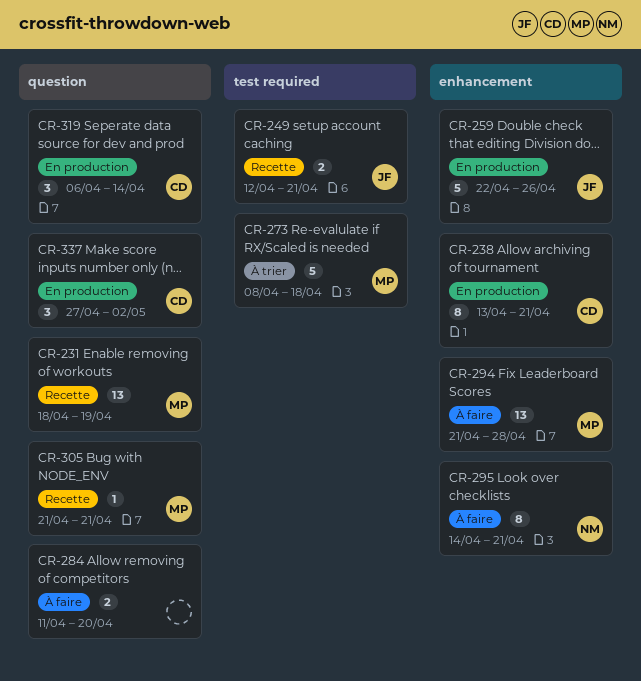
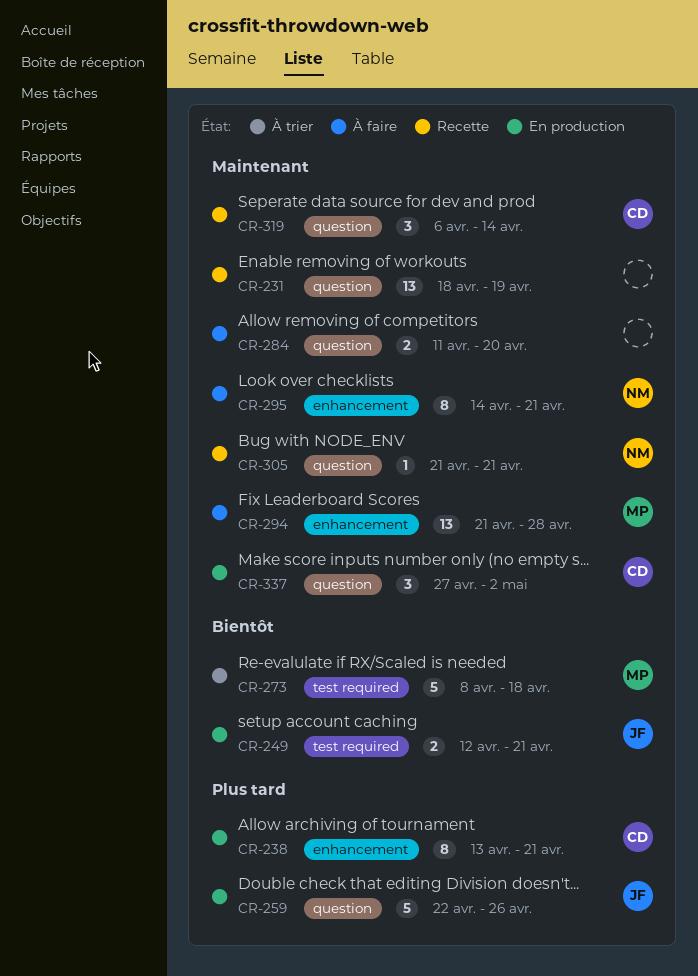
CR-231, owner: MP -> none
CR-249, status: Recette -> En production
CR-259, label: enhancement -> question
CR-305, owner: MP -> NM
CR-319, status: En production -> Recette

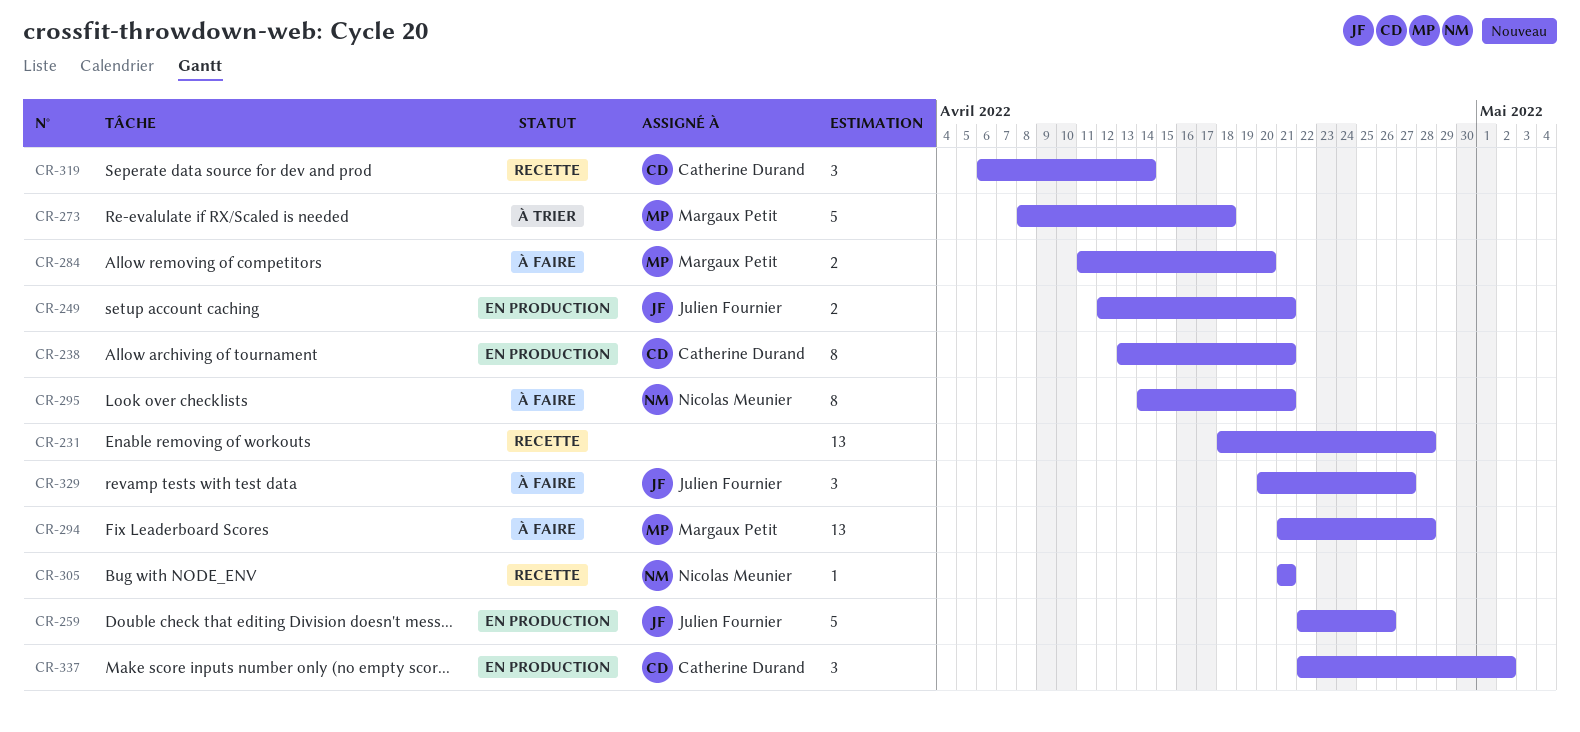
CR-231, due: Apr 19 -> Apr 28
CR-284, owner: none -> Margaux Petit
CR-329: none -> present
CR-337, start: Apr 27 -> Apr 22

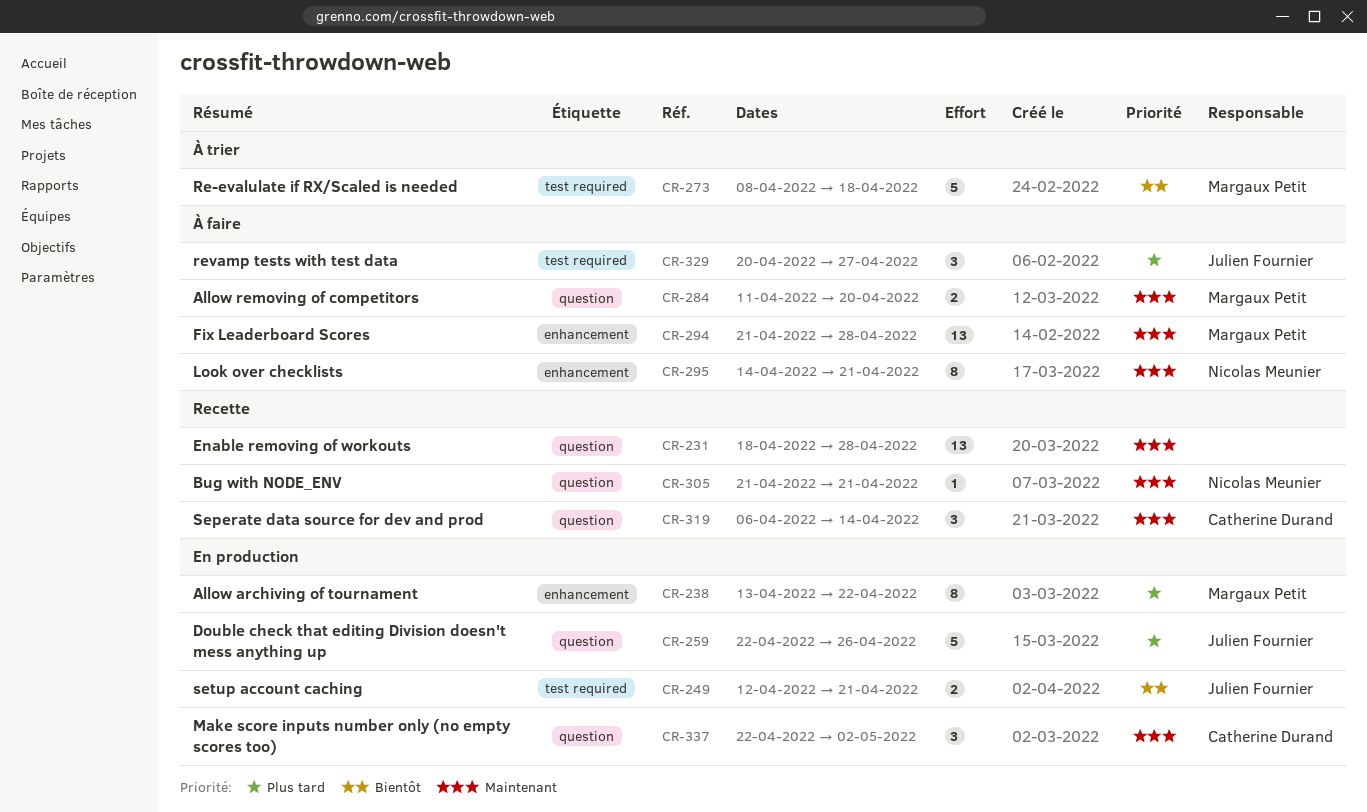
CR-238, owner: Catherine Durand -> Margaux Petit
CR-238, due: Apr 21 -> Apr 22

